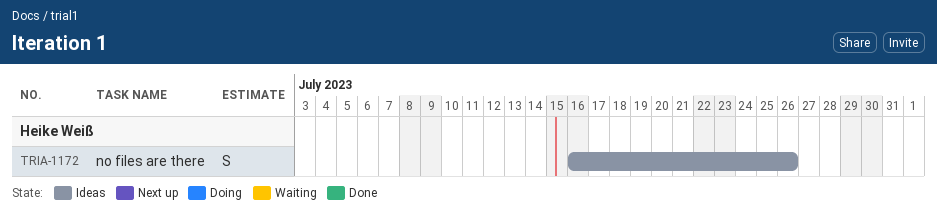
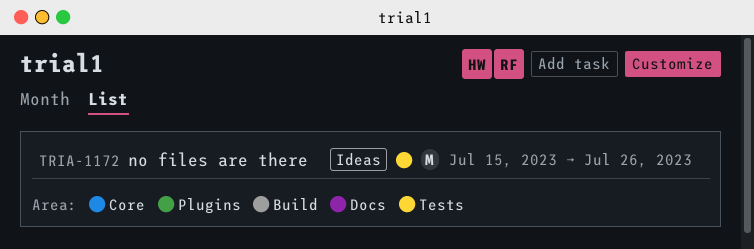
TRIA-1172, estimate: S -> M
TRIA-1172, start: Jul 16 -> Jul 15

